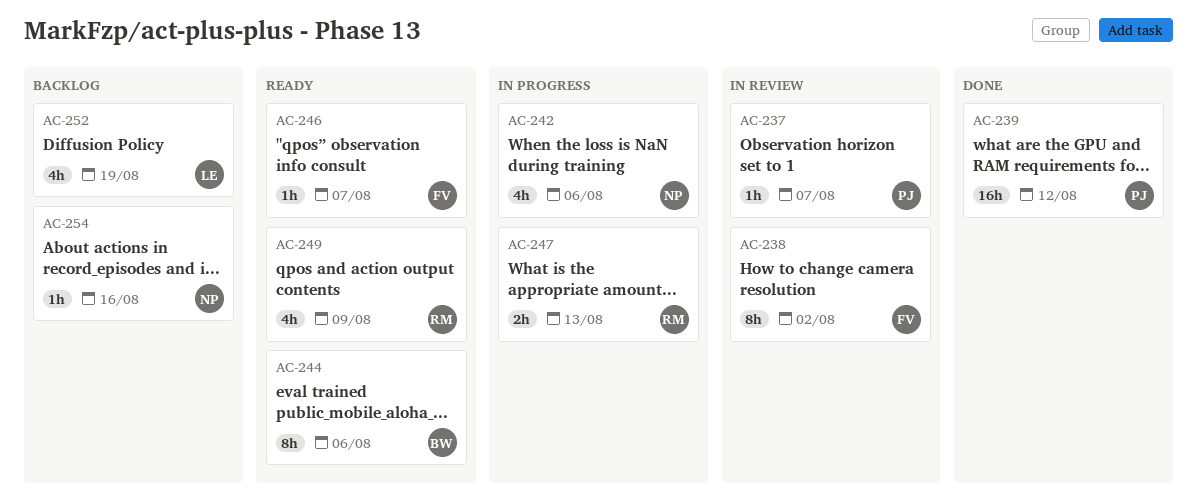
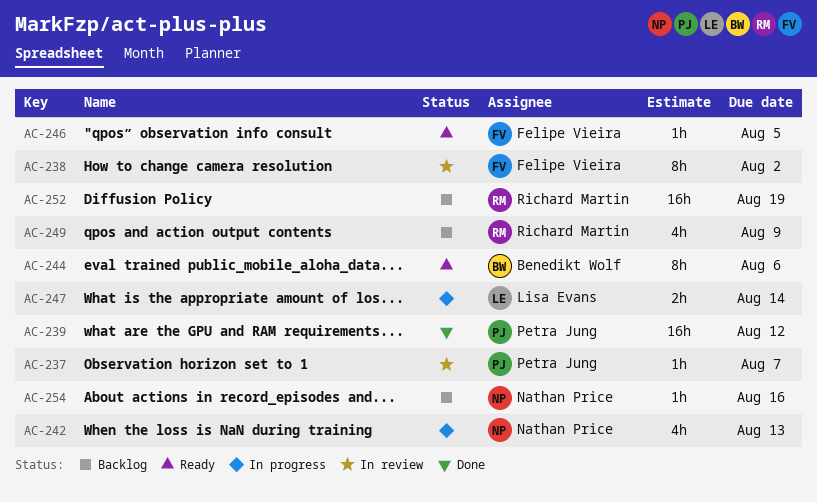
AC-242, due: Aug 6 -> Aug 13
AC-246, due: Aug 7 -> Aug 5
AC-247, owner: Richard Martin -> Lisa Evans
AC-247, due: Aug 13 -> Aug 14
AC-249, status: Ready -> Backlog
AC-252, owner: Lisa Evans -> Richard Martin
AC-252, estimate: 4h -> 16h

